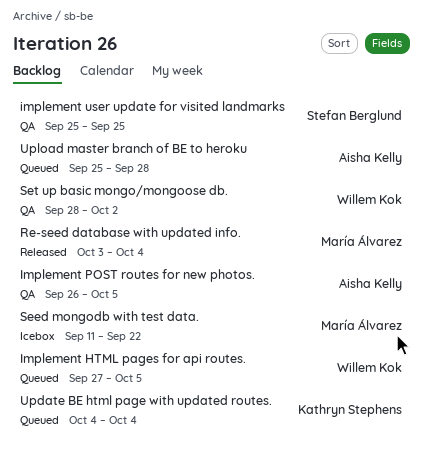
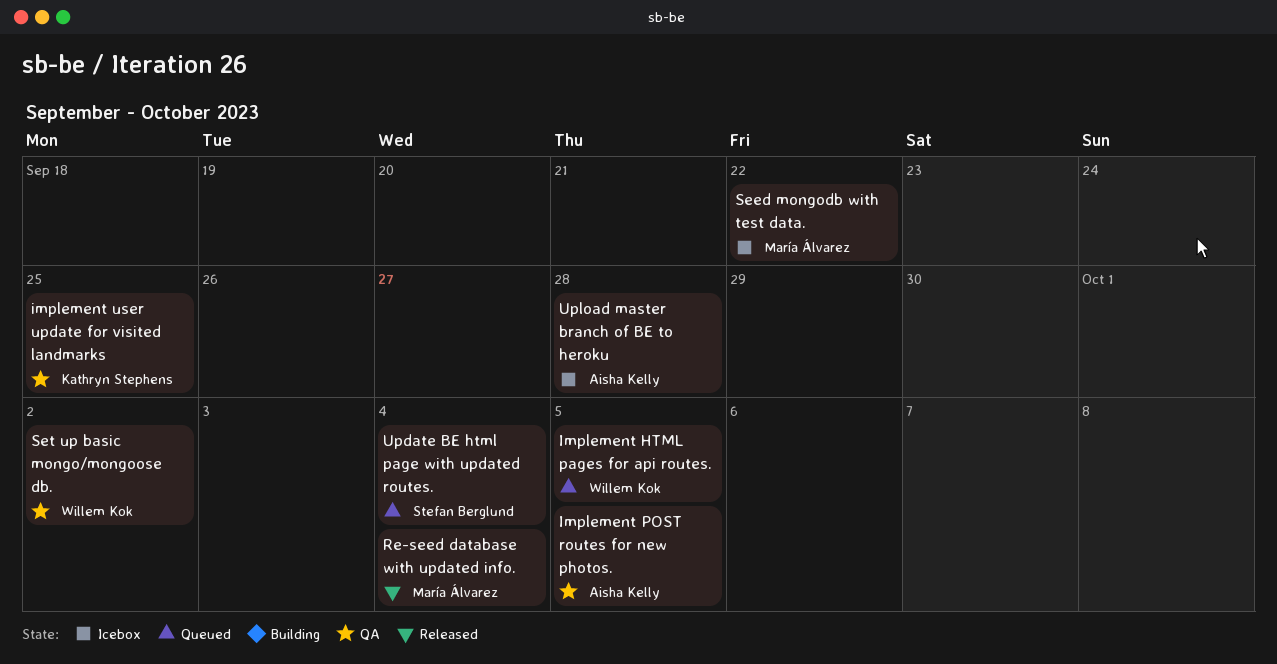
implement user update for visited landmarks, owner: Stefan Berglund -> Kathryn Stephens
Update BE html page with updated routes., owner: Kathryn Stephens -> Stefan Berglund
Upload master branch of BE to heroku, status: Queued -> Icebox

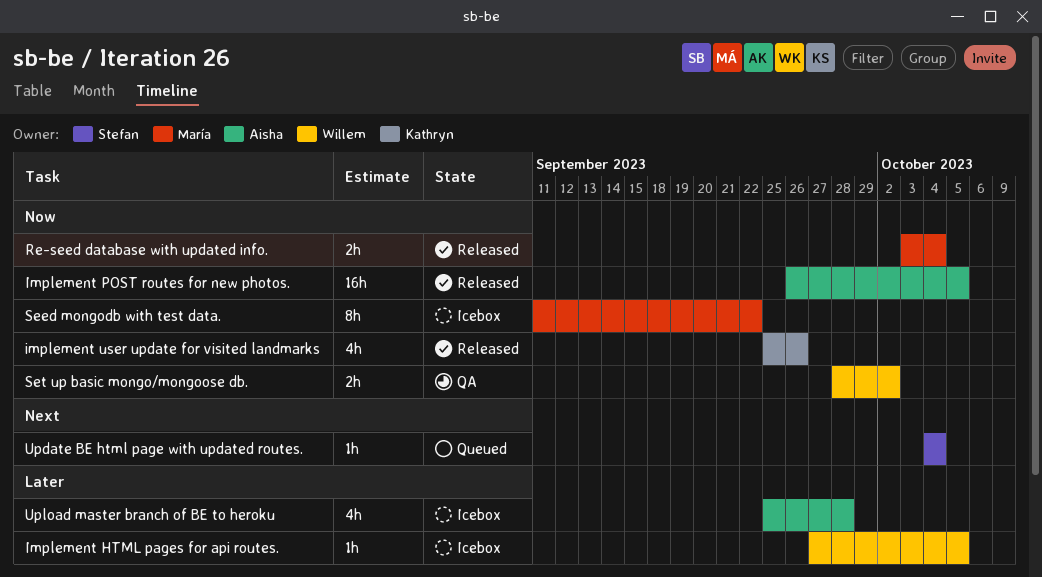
Implement HTML pages for api routes., status: Queued -> Icebox
Implement POST routes for new photos., status: QA -> Released
implement user update for visited landmarks, status: QA -> Released
implement user update for visited landmarks, due: Sep 25 -> Sep 26

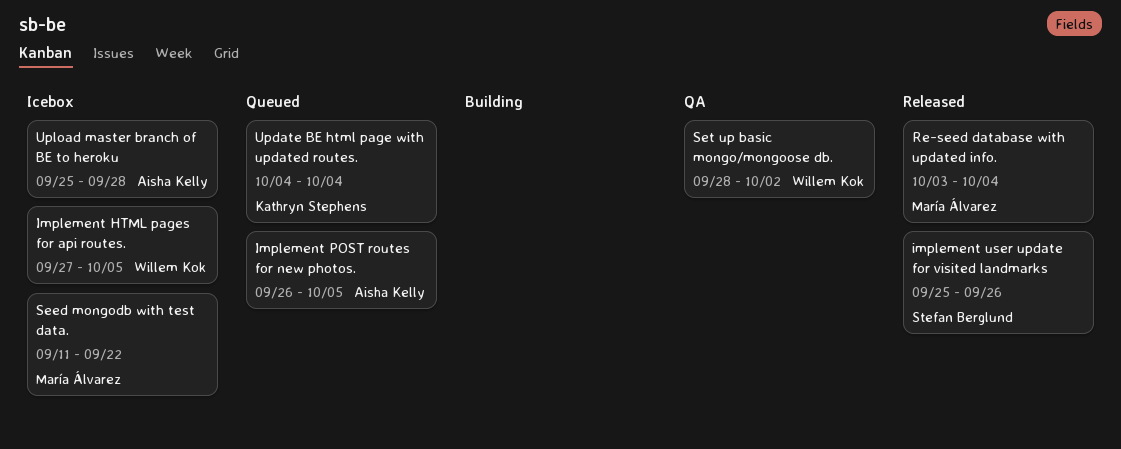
Implement POST routes for new photos., status: Released -> Queued
implement user update for visited landmarks, owner: Kathryn Stephens -> Stefan Berglund
Update BE html page with updated routes., owner: Stefan Berglund -> Kathryn Stephens

